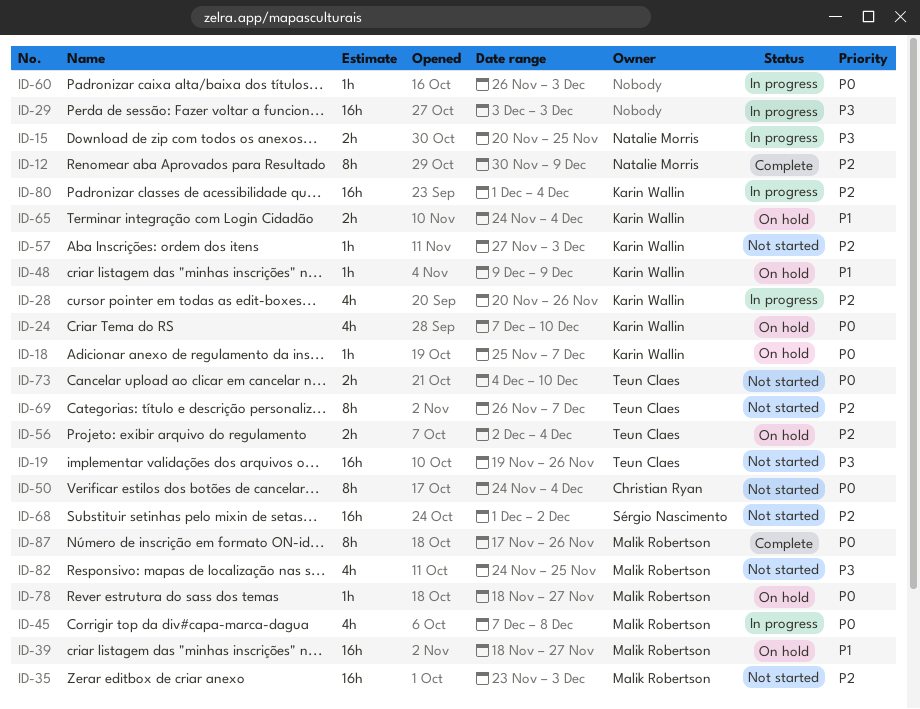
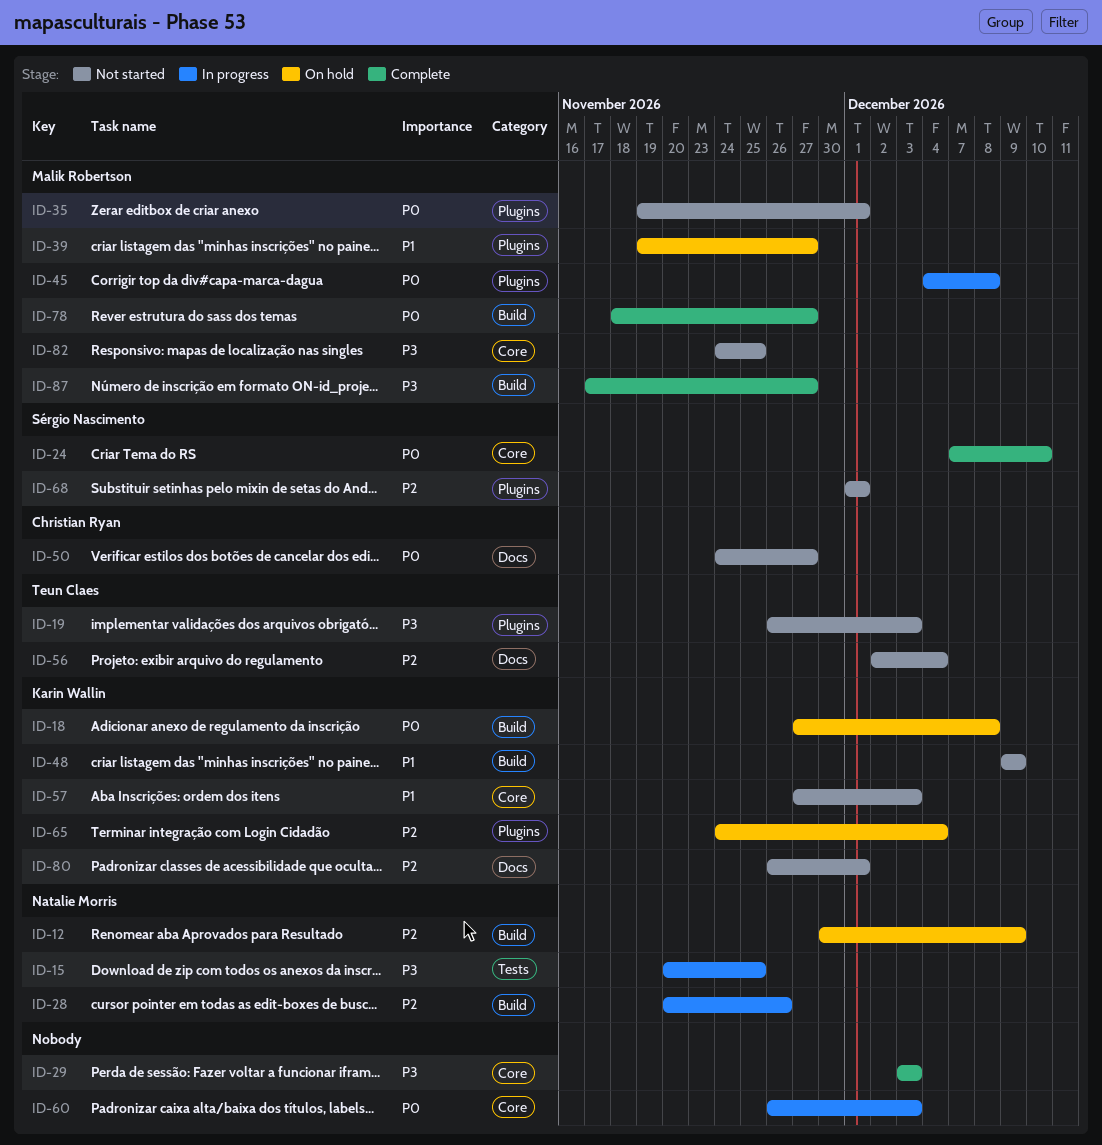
ID-12, status: Complete -> On hold
ID-18, start: Nov 25 -> Nov 27
ID-18, due: Dec 7 -> Dec 8
ID-19, start: Nov 19 -> Nov 26
ID-19, due: Nov 26 -> Dec 3
ID-24, status: On hold -> Complete
ID-24, owner: Karin Wallin -> Sérgio Nascimento
ID-28, owner: Karin Wallin -> Natalie Morris
ID-29, status: In progress -> Complete
ID-35, priority: P2 -> P0
ID-35, start: Nov 23 -> Nov 19
ID-35, due: Dec 3 -> Dec 1
ID-39, start: Nov 18 -> Nov 19
ID-45, start: Dec 7 -> Dec 4
ID-48, status: On hold -> Not started
ID-50, due: Dec 4 -> Nov 27
ID-56, status: On hold -> Not started
ID-57, priority: P2 -> P1
ID-65, priority: P1 -> P2
ID-68, due: Dec 2 -> Dec 1
ID-69: present -> none
ID-73: present -> none
ID-78, status: On hold -> Complete
ID-80, status: In progress -> Not started
ID-80, start: Dec 1 -> Nov 26
ID-80, due: Dec 4 -> Dec 1
ID-87, priority: P0 -> P3
ID-87, due: Nov 26 -> Nov 27

